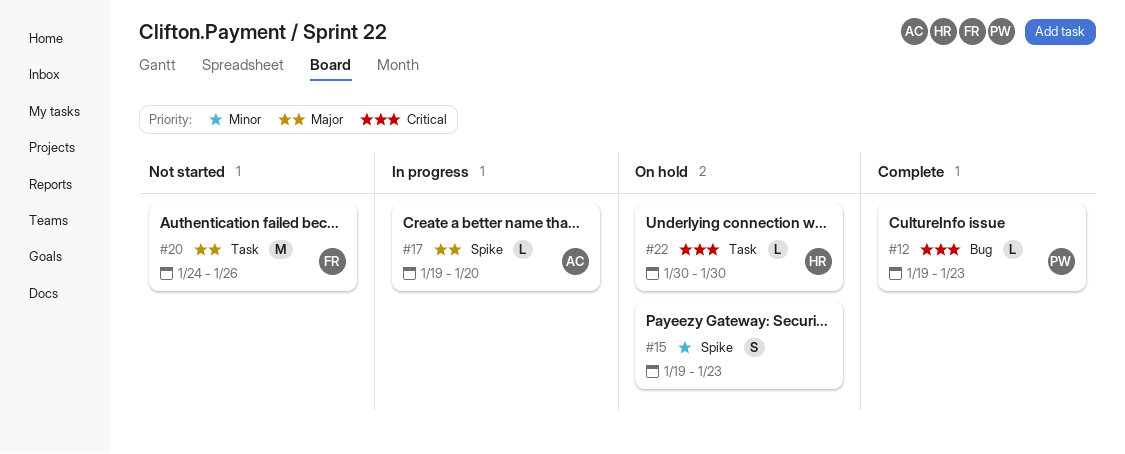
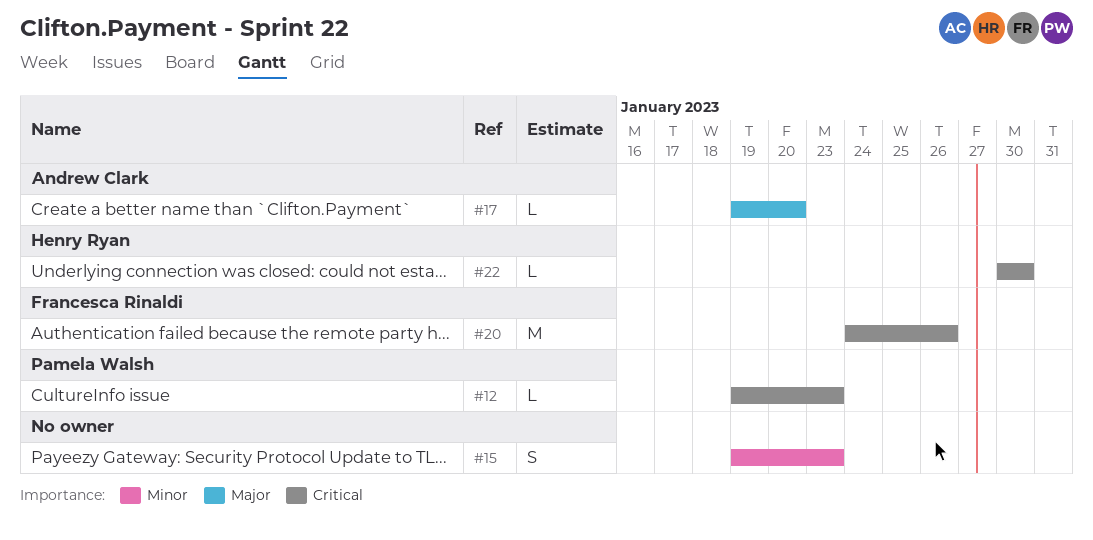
#20, priority: Major -> Critical

